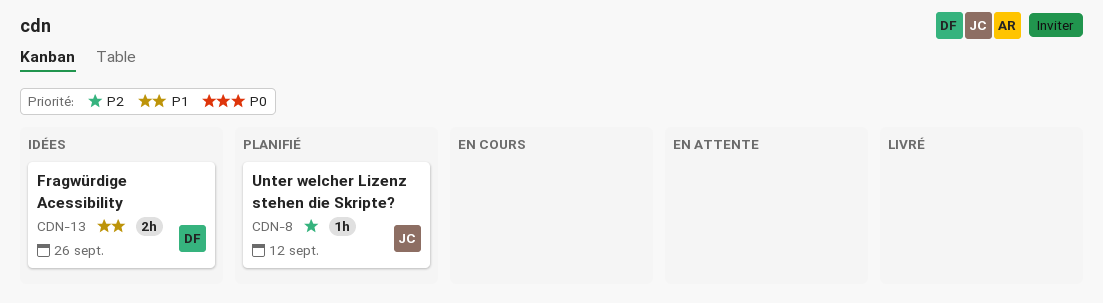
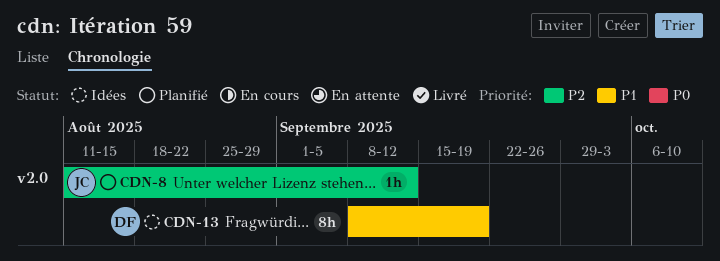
CDN-13, estimate: 2h -> 8h
CDN-13, due: Sep 26 -> Sep 19

